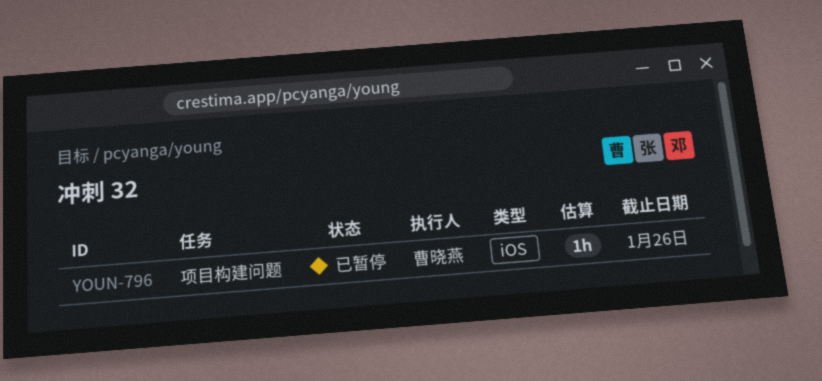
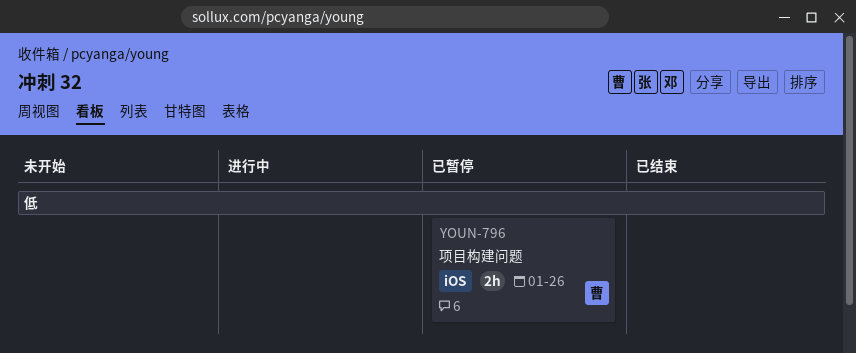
YOUN-796, estimate: 1h -> 2h

